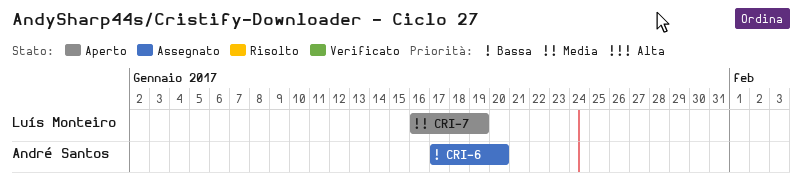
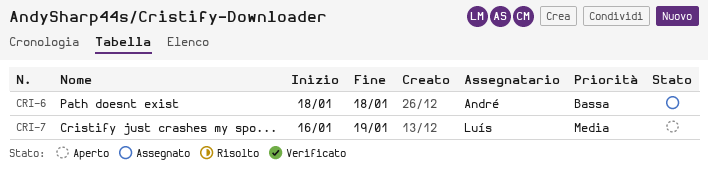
CRI-6, start: Jan 17 -> Jan 18
CRI-6, due: Jan 20 -> Jan 18

